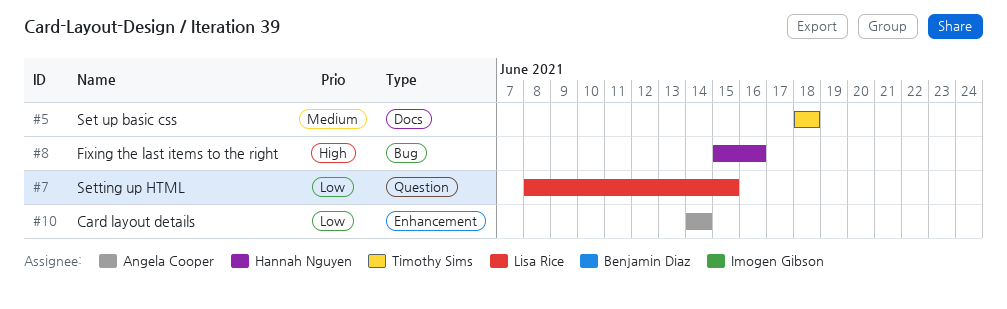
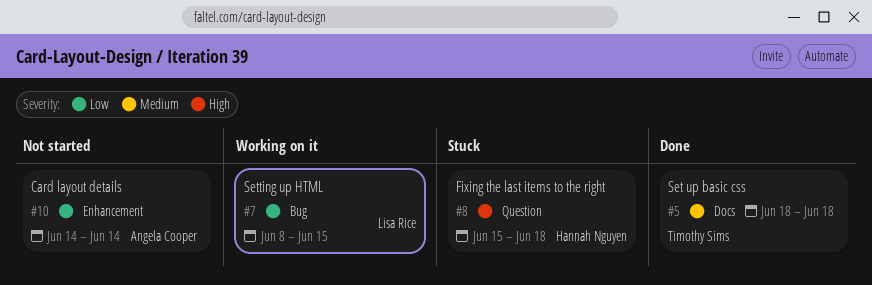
#7, label: Question -> Bug
#8, label: Bug -> Question
#8, due: Jun 16 -> Jun 18

